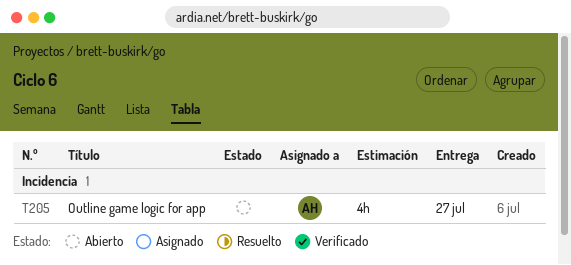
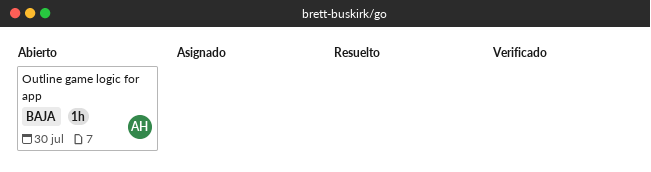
Outline game logic for app, estimate: 4h -> 1h
Outline game logic for app, due: Jul 27 -> Jul 30

